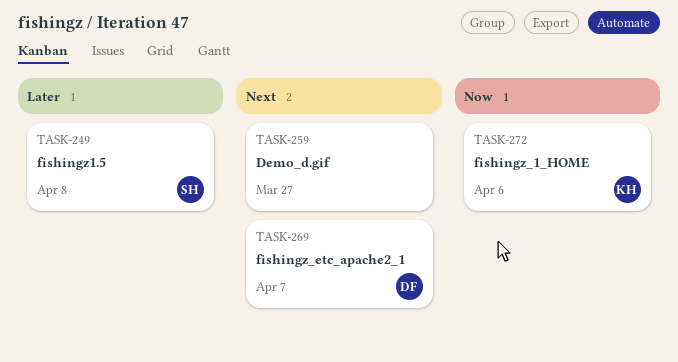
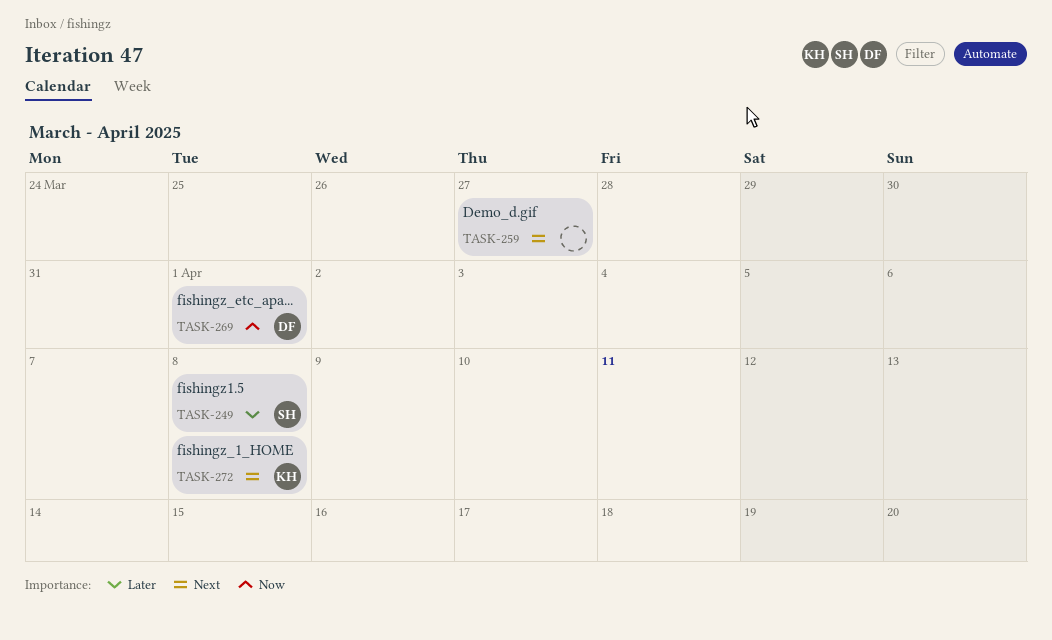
TASK-269, priority: Next -> Now
TASK-269, due: Apr 7 -> Apr 1
TASK-272, priority: Now -> Next
TASK-272, due: Apr 6 -> Apr 8

